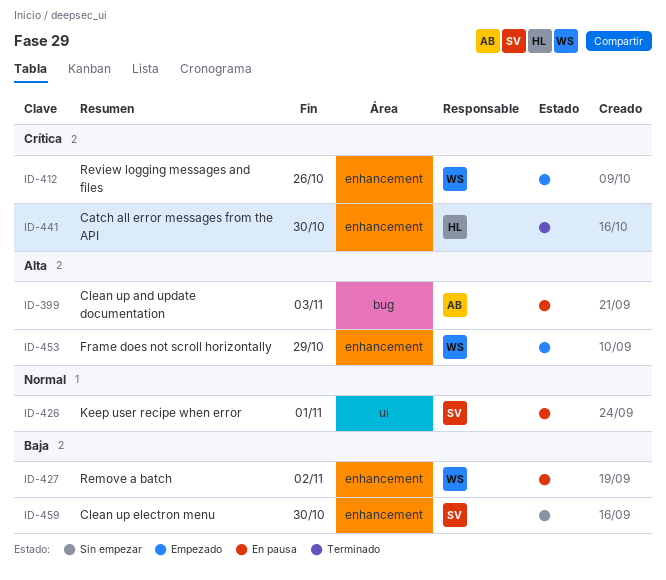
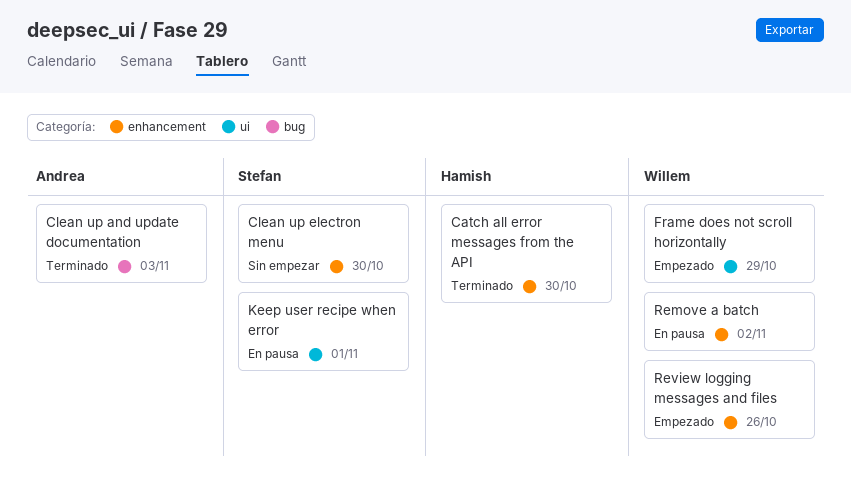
Clean up and update documentation, status: En pausa -> Terminado
Frame does not scroll horizontally, label: enhancement -> ui

